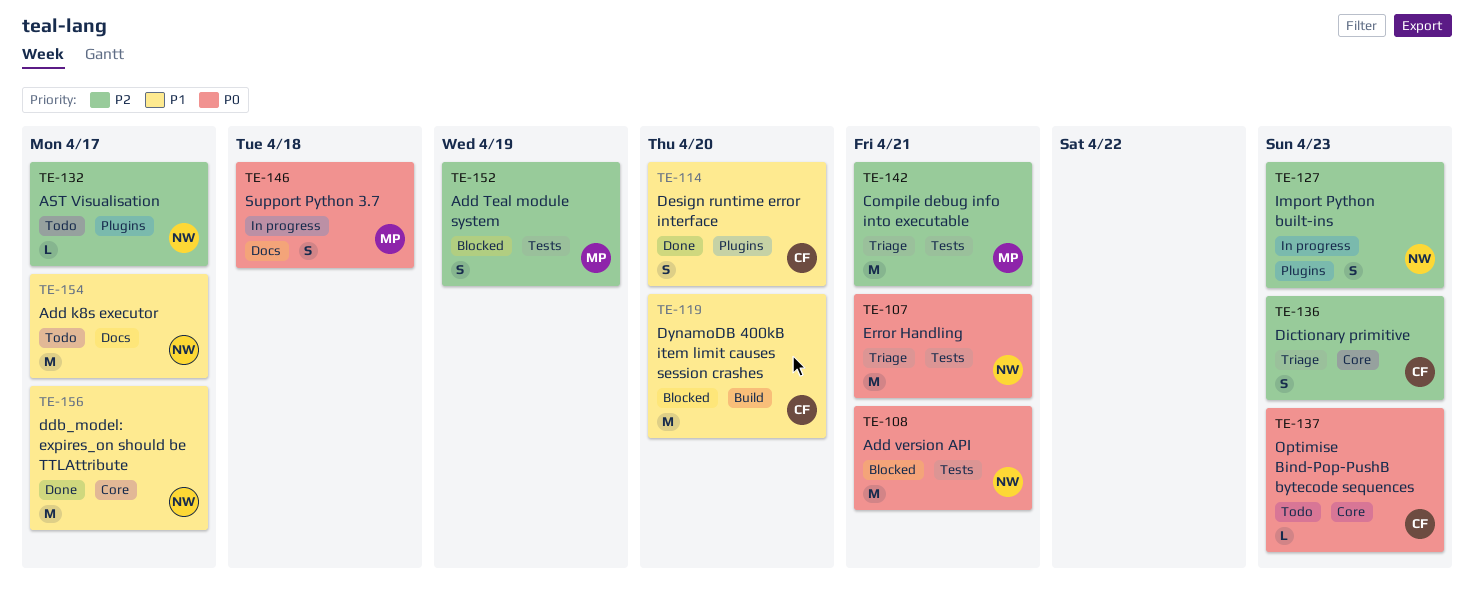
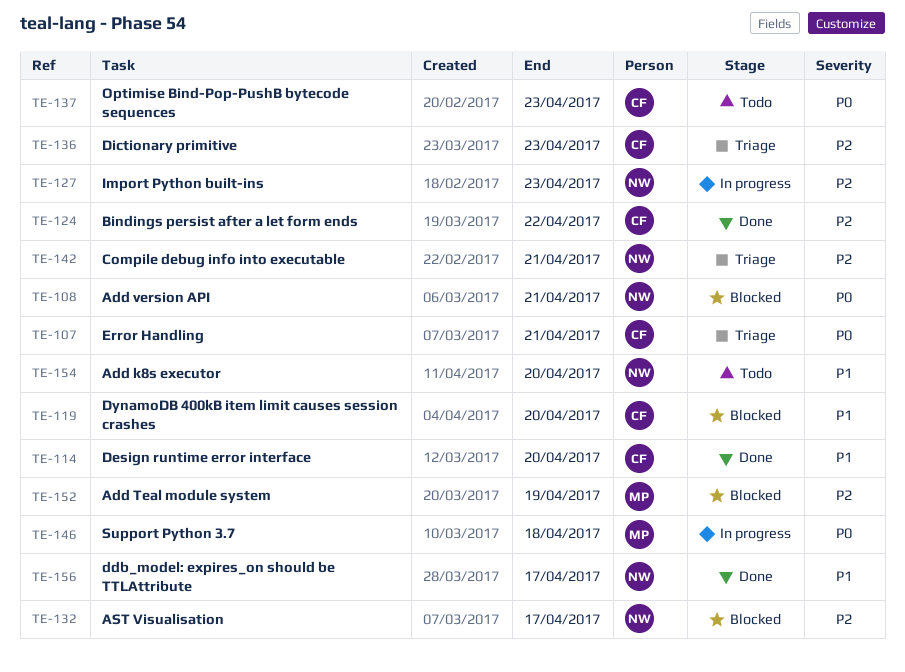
TE-107, owner: NW -> CF
TE-124: none -> present
TE-132, status: Todo -> Blocked
TE-142, owner: MP -> NW
TE-154, due: Apr 17 -> Apr 20

